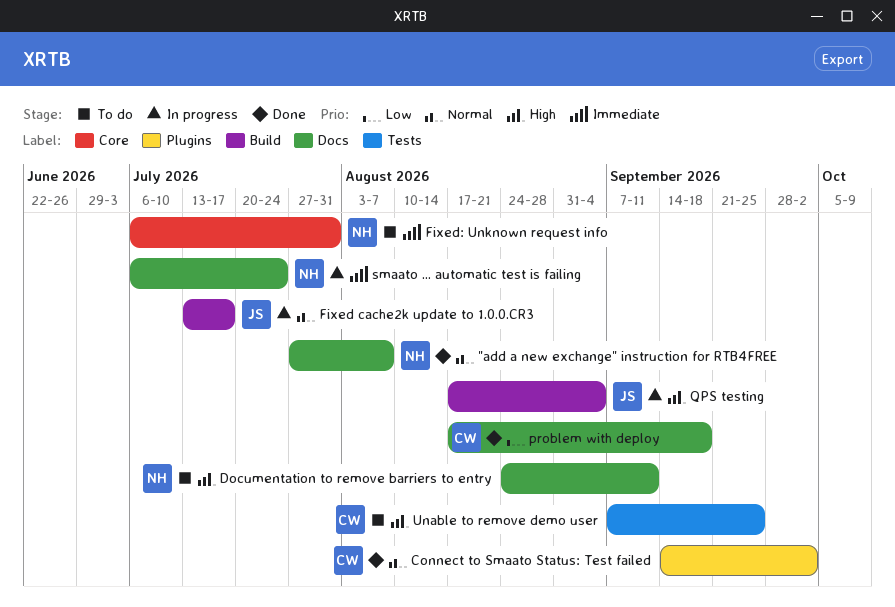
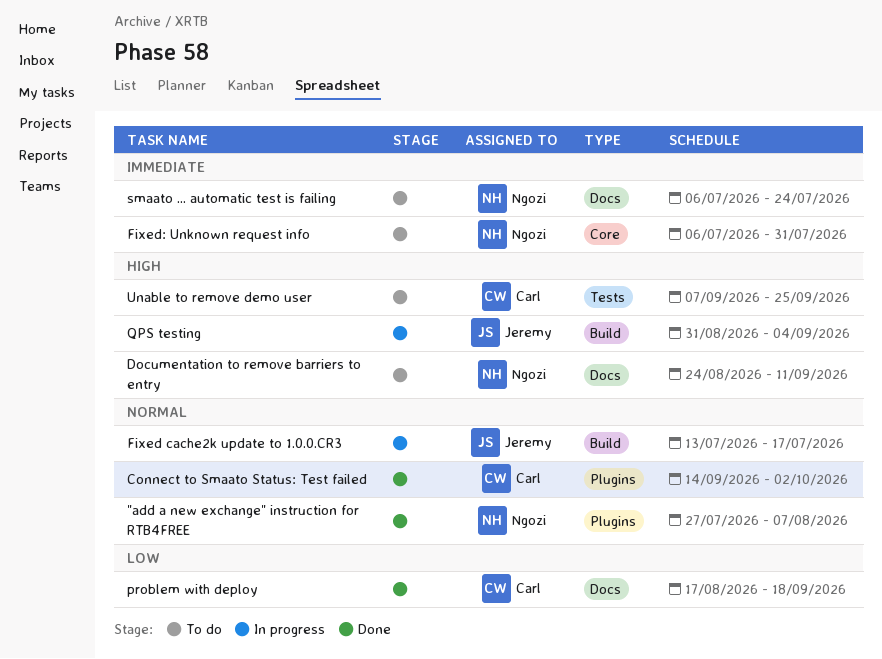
"add a new exchange" instruction for RTB4FREE, label: Docs -> Plugins
QPS testing, start: Aug 17 -> Aug 31
smaato ... automatic test is failing, status: In progress -> To do

